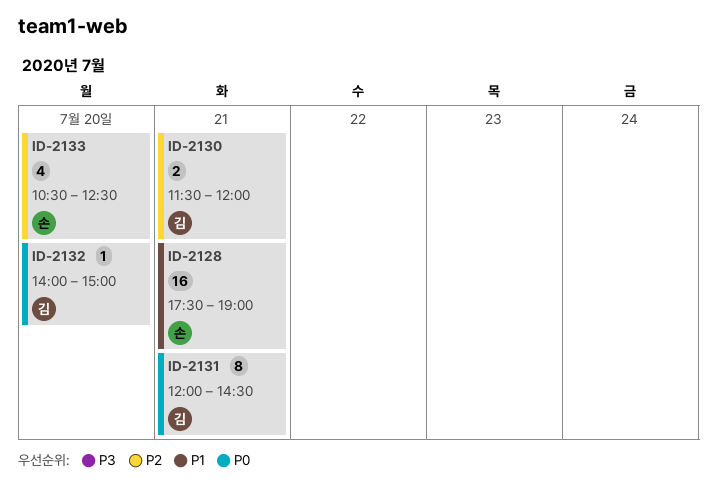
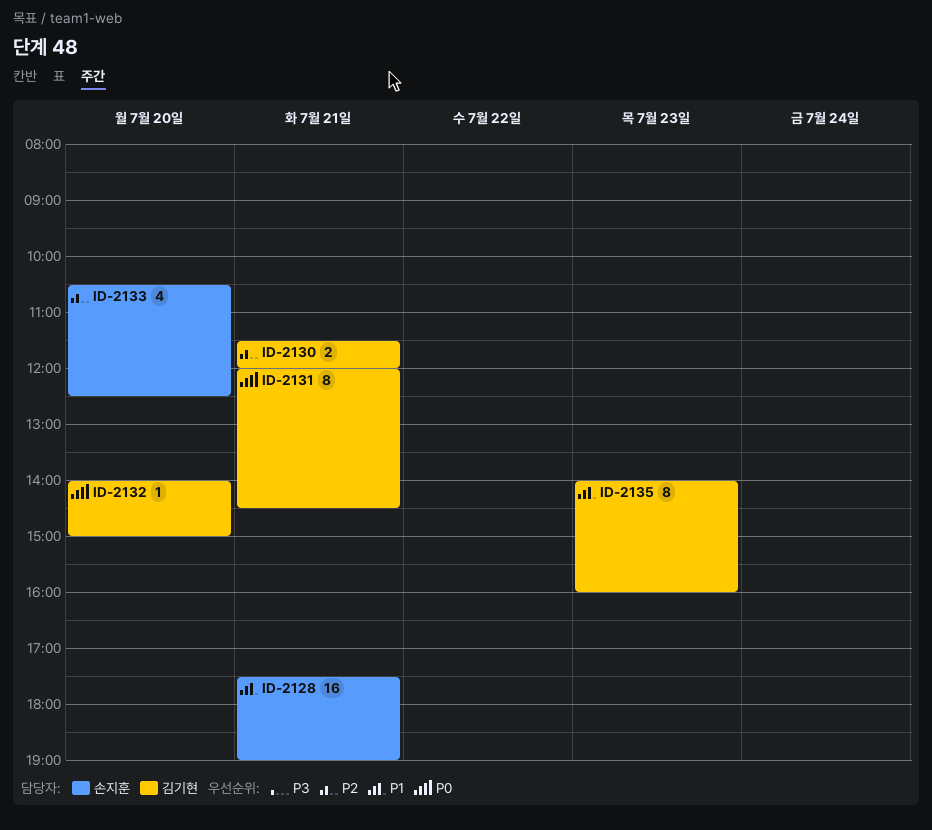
ID-2135: none -> present

